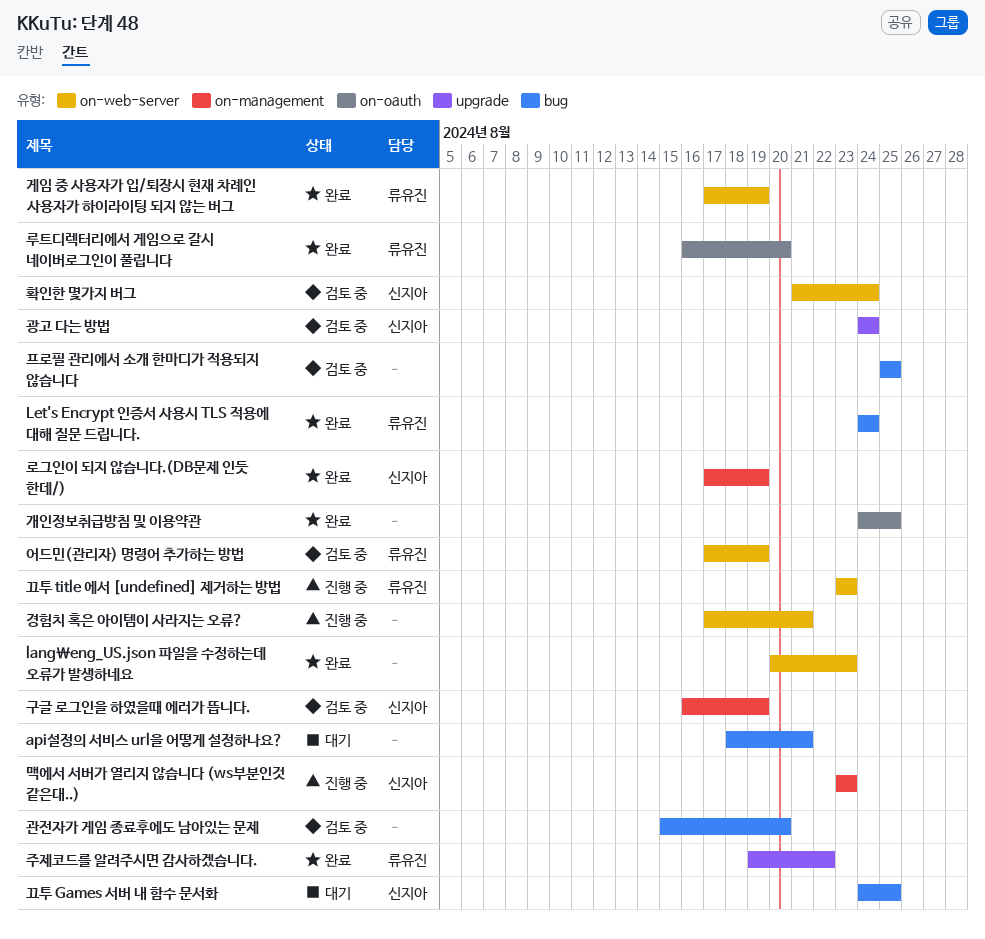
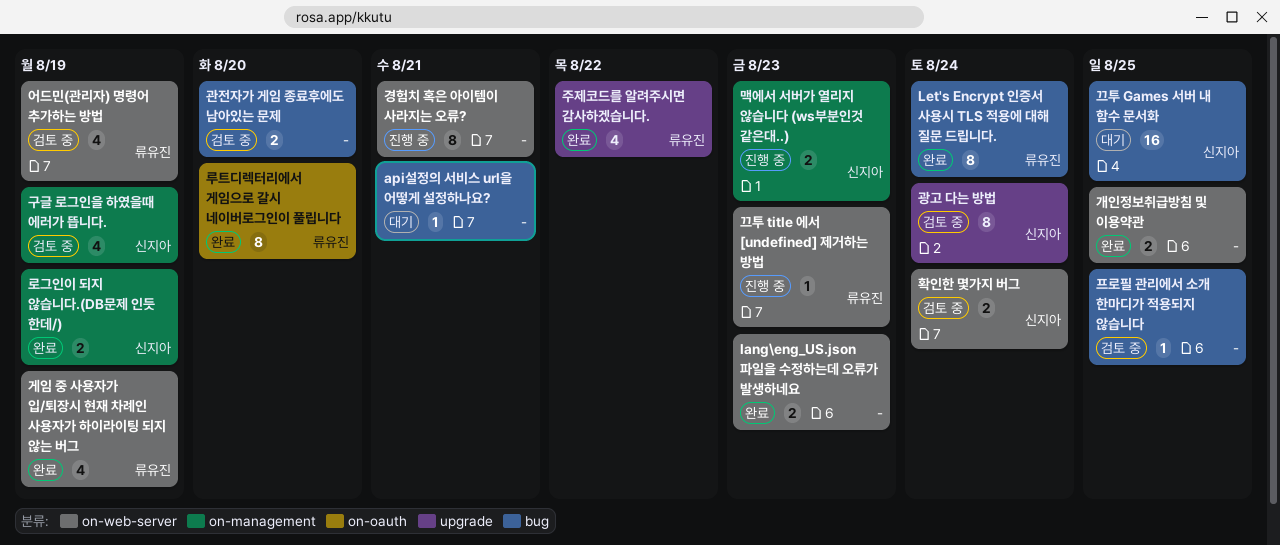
개인정보취급방침 및 이용약관, label: on-oauth -> on-web-server

